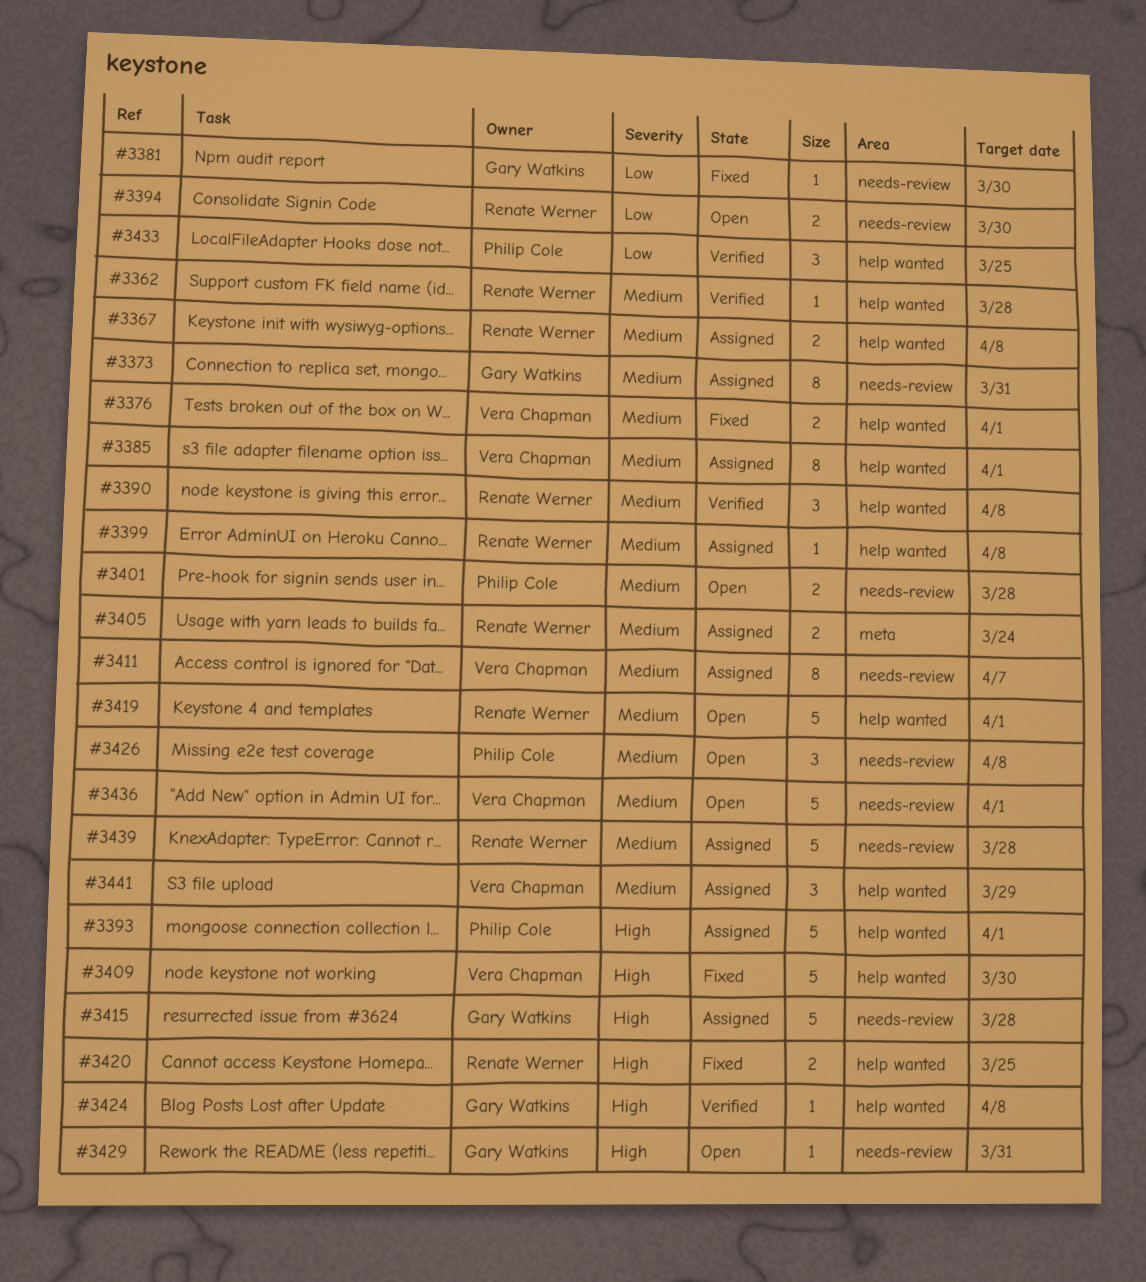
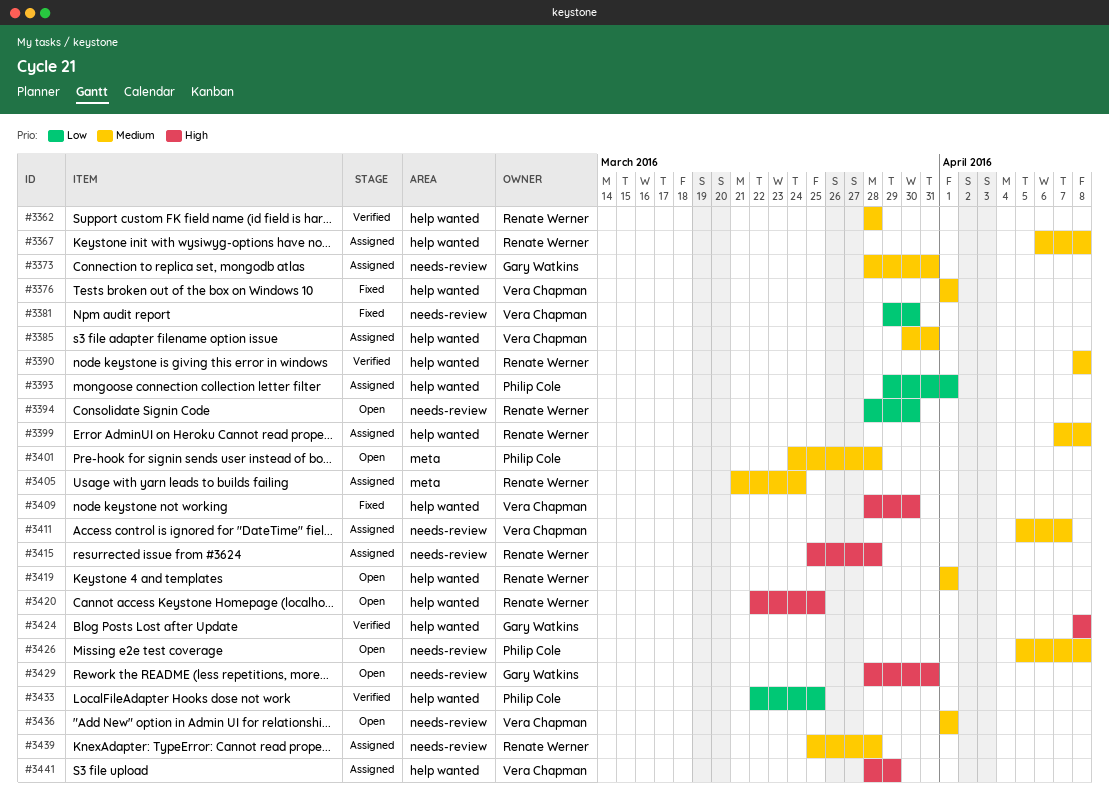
#3381, owner: Gary Watkins -> Vera Chapman
#3385, due: Apr 1 -> Mar 31
#3393, priority: High -> Low
#3401, label: needs-review -> meta
#3415, owner: Gary Watkins -> Renate Werner
#3420, status: Fixed -> Open
#3441, priority: Medium -> High

